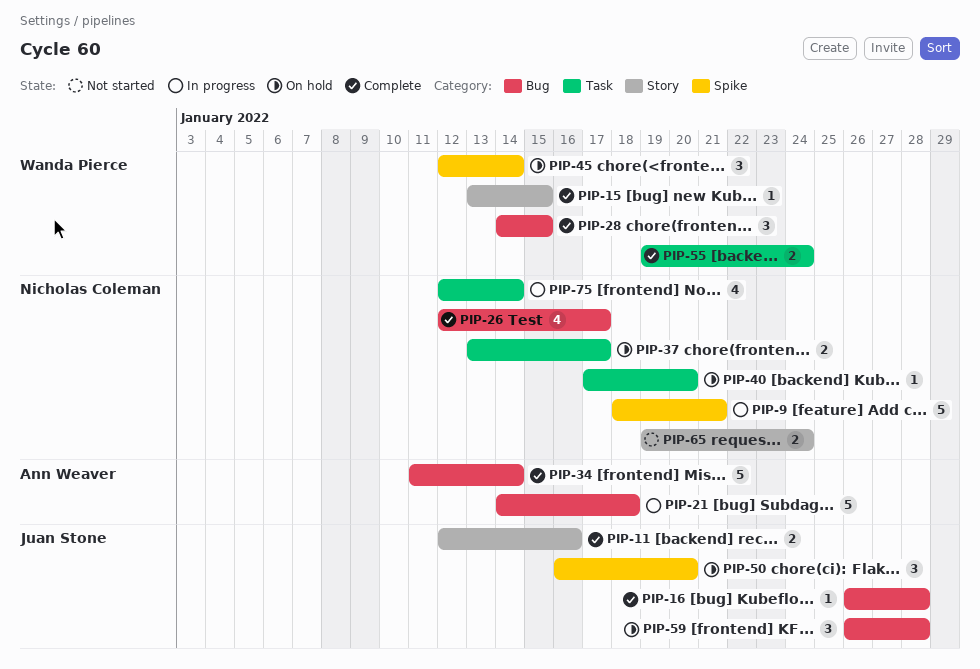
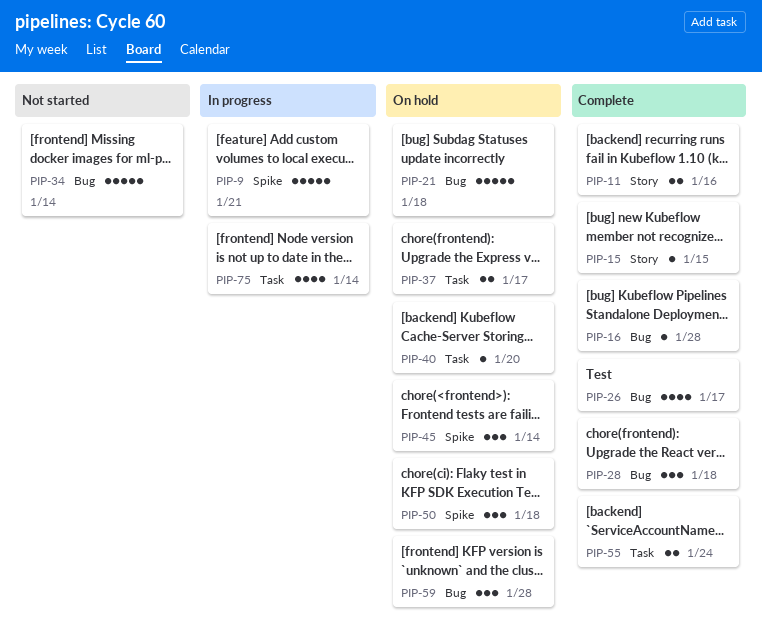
PIP-21, status: In progress -> On hold
PIP-28, due: Jan 15 -> Jan 18
PIP-34, status: Complete -> Not started
PIP-50, due: Jan 20 -> Jan 18
PIP-65: present -> none

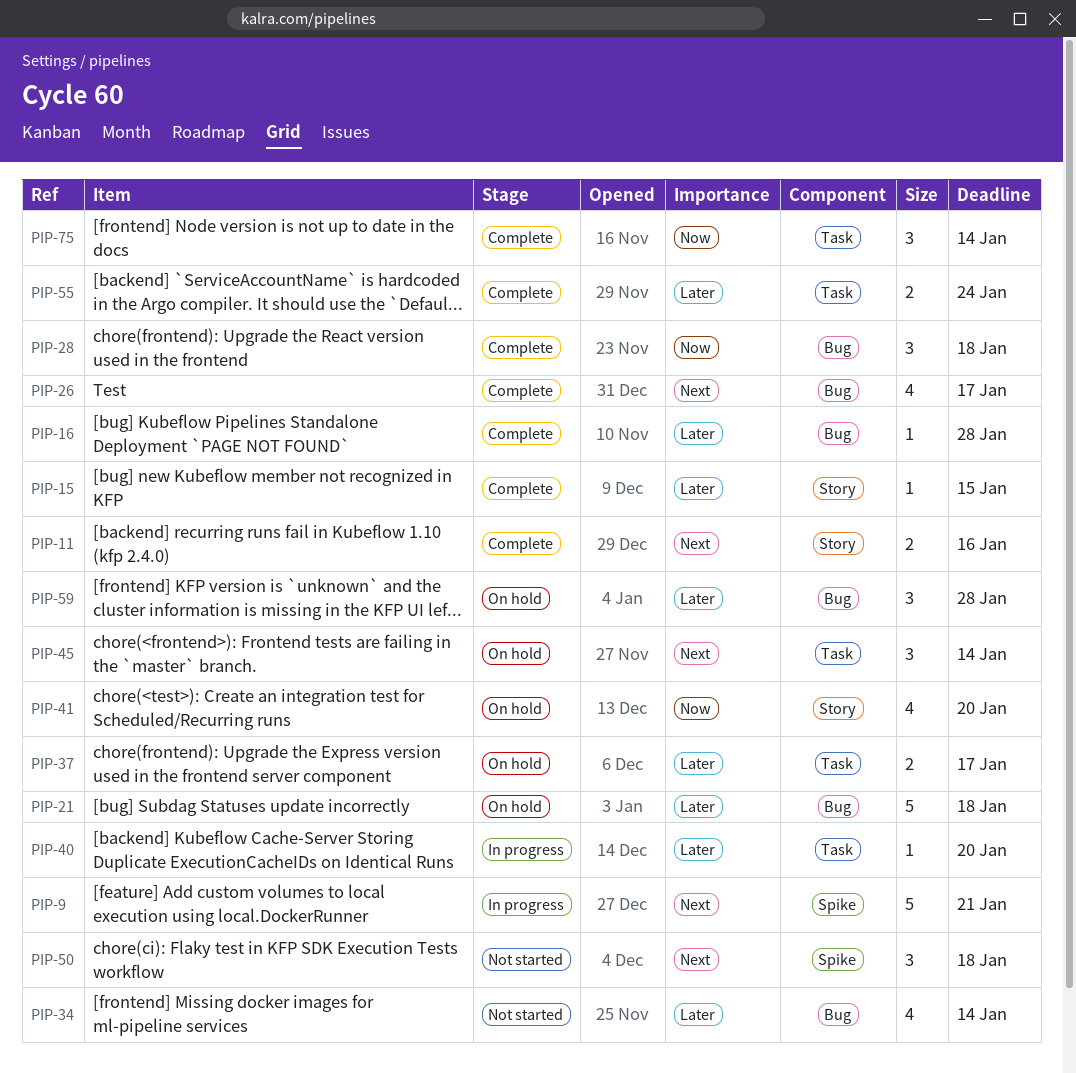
PIP-34, estimate: 5 -> 4
PIP-40, status: On hold -> In progress
PIP-41: none -> present
PIP-45, label: Spike -> Task
PIP-50, status: On hold -> Not started
PIP-75, status: In progress -> Complete
PIP-75, estimate: 4 -> 3

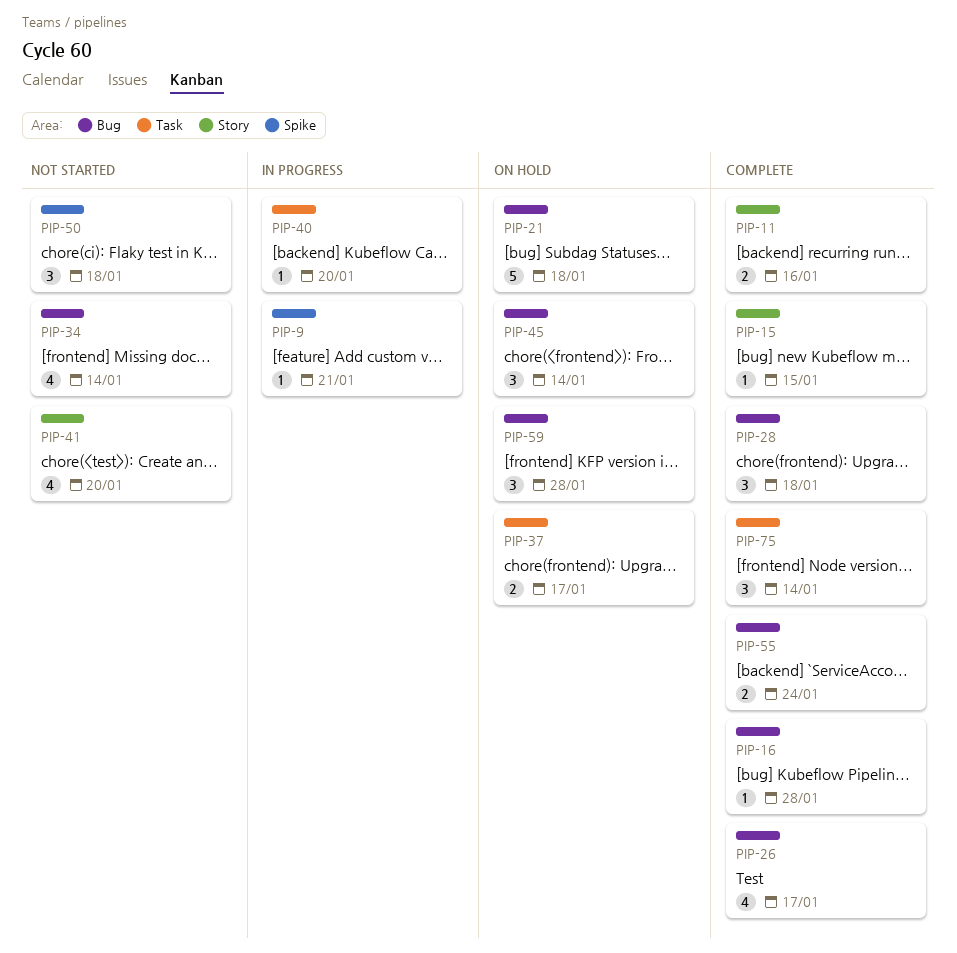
PIP-9, estimate: 5 -> 1
PIP-41, status: On hold -> Not started
PIP-45, label: Task -> Bug
PIP-55, label: Task -> Bug

